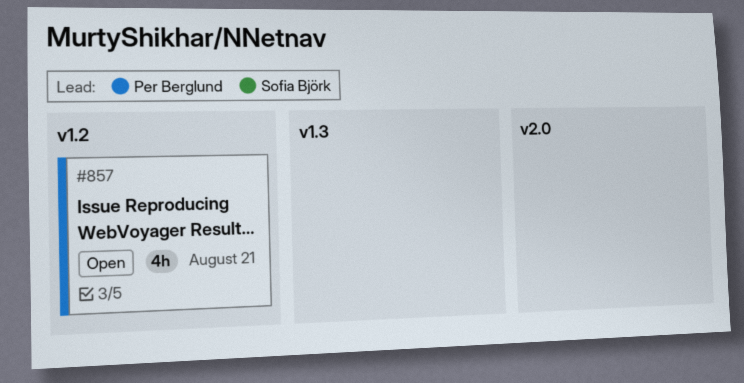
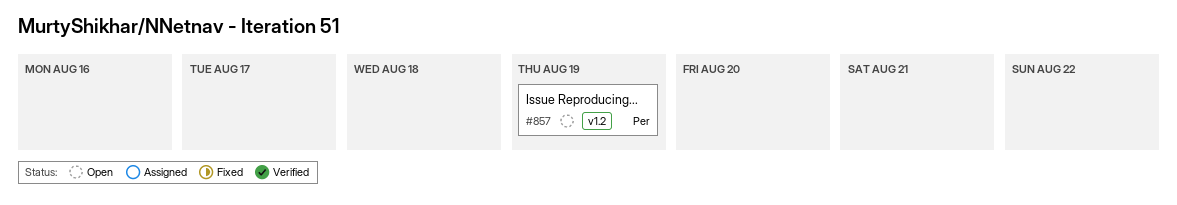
#857, due: Aug 21 -> Aug 19

